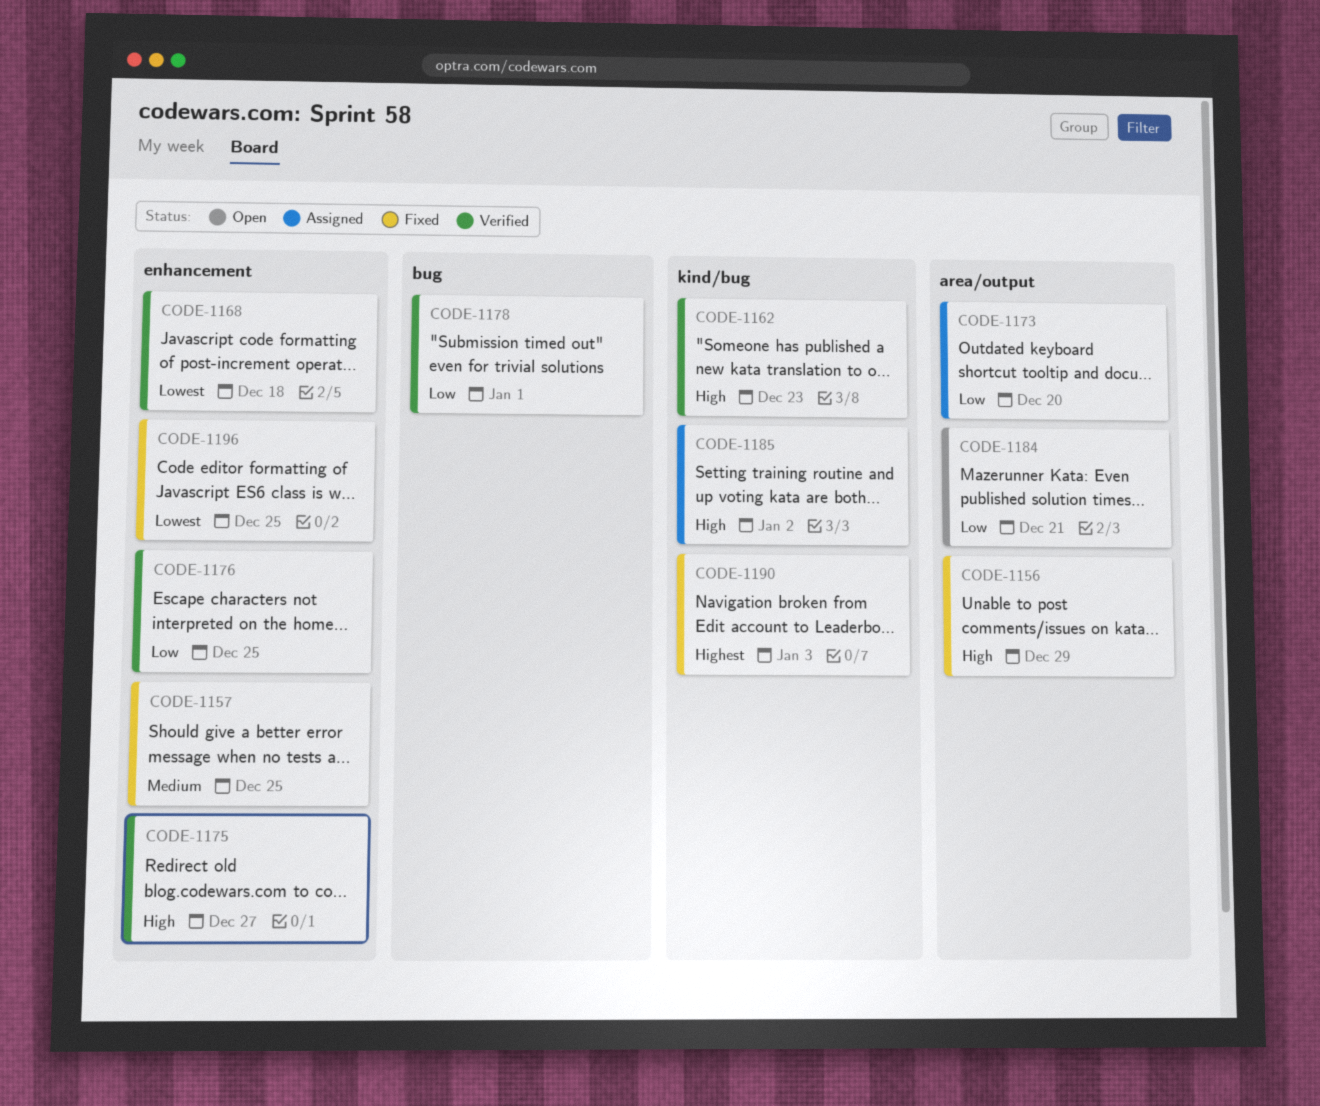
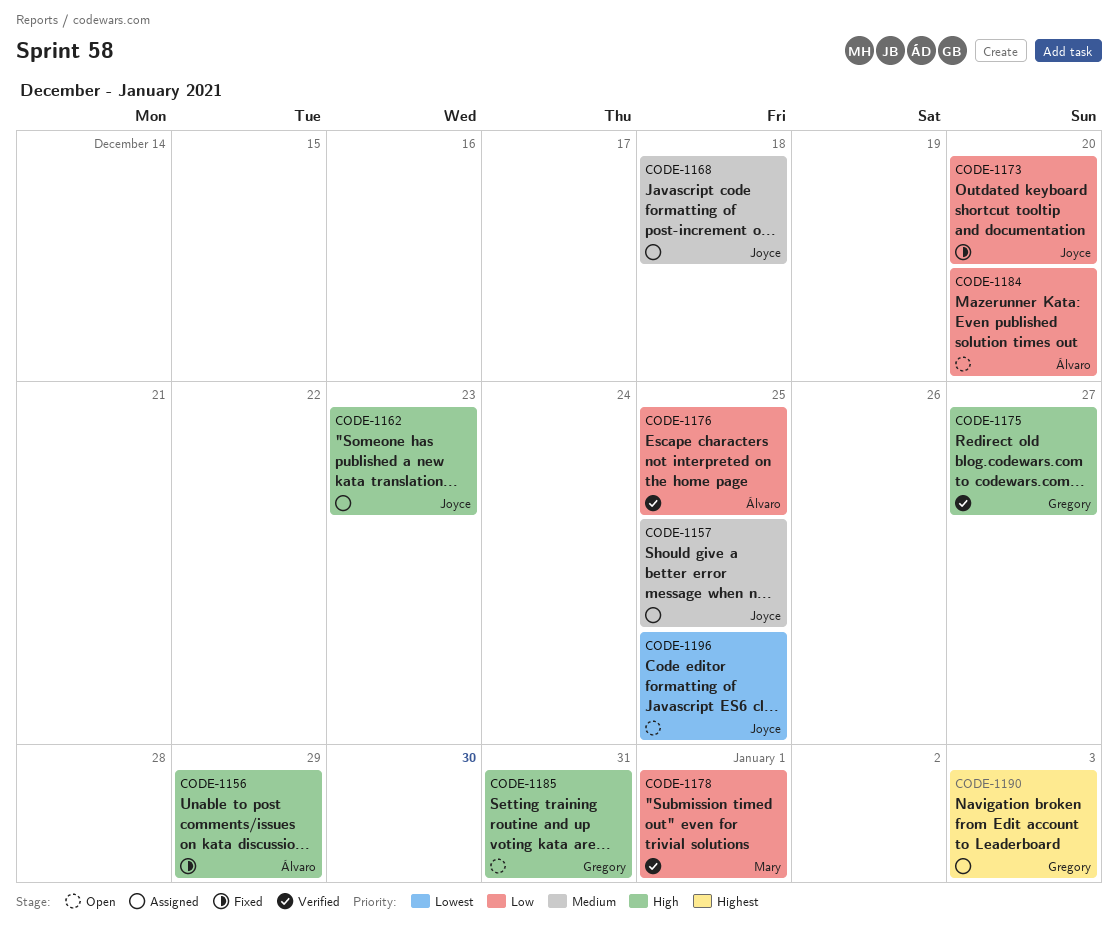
CODE-1157, status: Fixed -> Assigned
CODE-1162, status: Verified -> Assigned
CODE-1168, status: Verified -> Assigned
CODE-1168, priority: Lowest -> Medium
CODE-1173, status: Assigned -> Fixed
CODE-1184, due: Dec 21 -> Dec 20
CODE-1185, status: Assigned -> Open
CODE-1185, due: Jan 2 -> Dec 31
CODE-1190, status: Fixed -> Assigned
CODE-1196, status: Fixed -> Open

